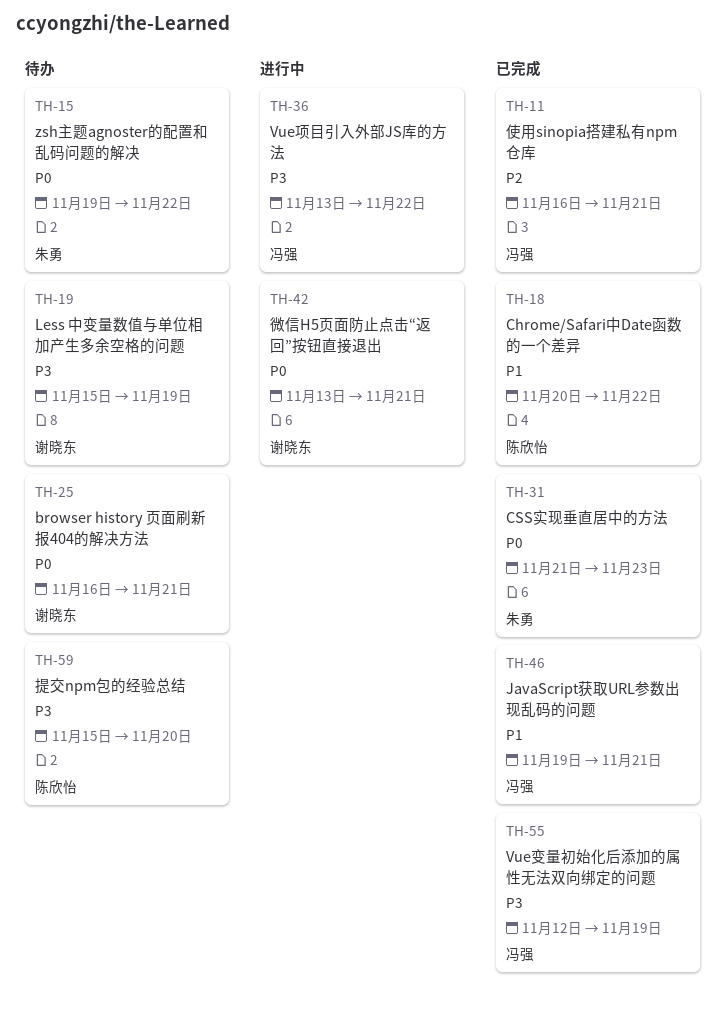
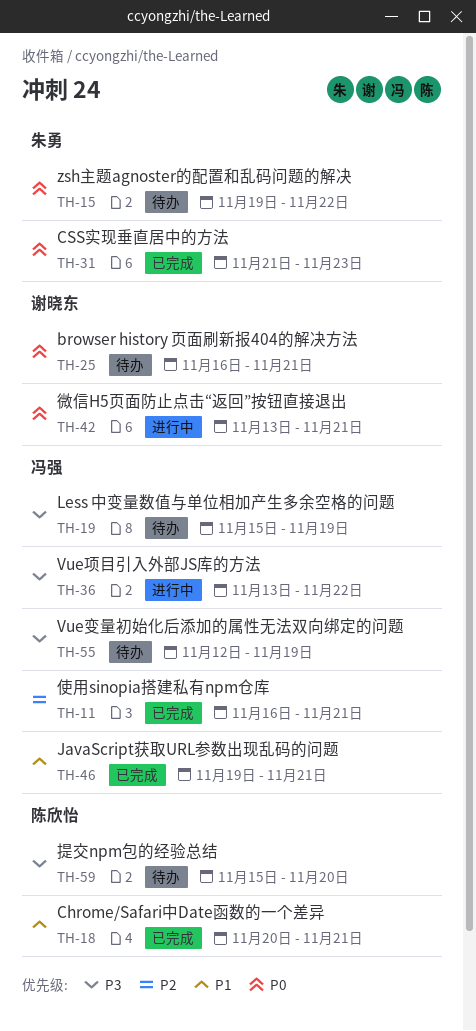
TH-18, due: Nov 22 -> Nov 21
TH-19, owner: 谢晓东 -> 冯强
TH-55, status: 已完成 -> 待办

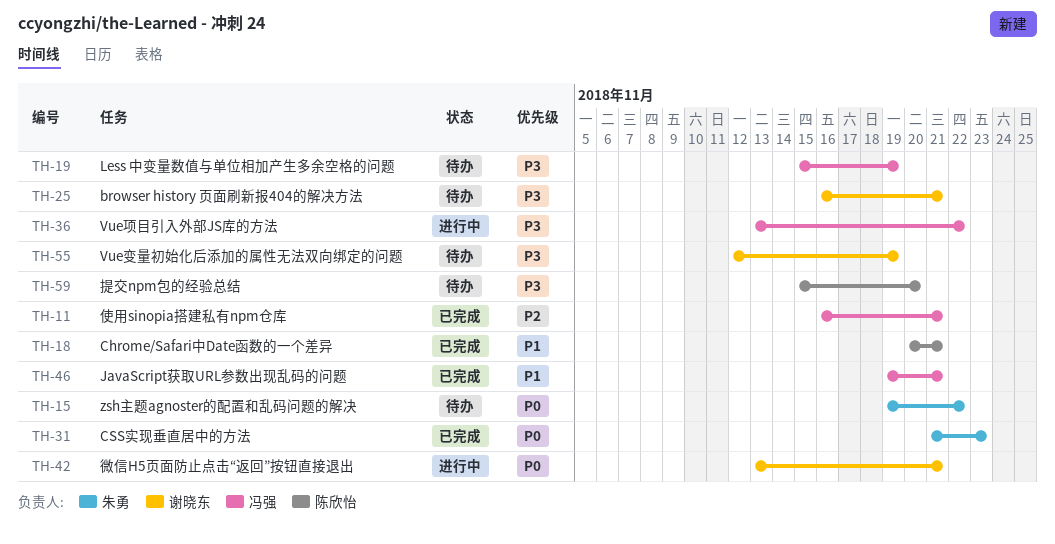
TH-25, priority: P0 -> P3
TH-55, owner: 冯强 -> 谢晓东

